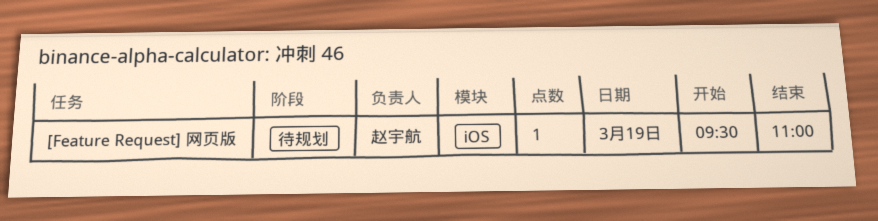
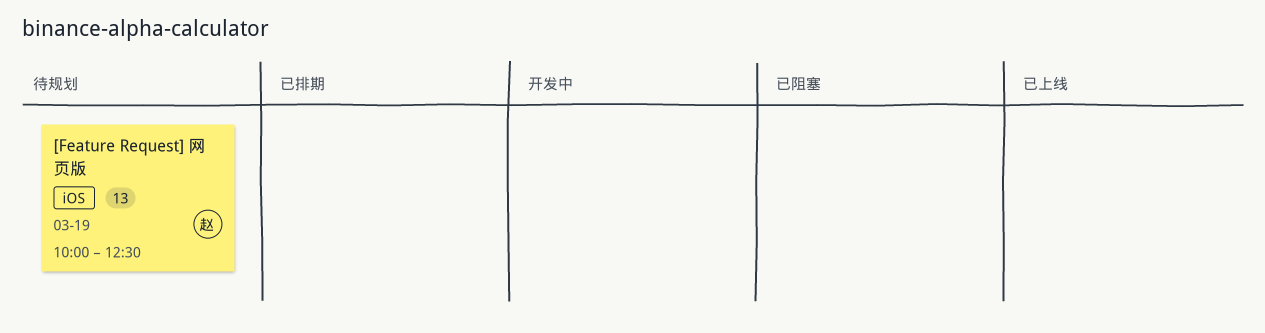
[Feature Request] 网页版, estimate: 1 -> 13
[Feature Request] 网页版, begins: 09:30 -> 10:00
[Feature Request] 网页版, ends: 11:00 -> 12:30

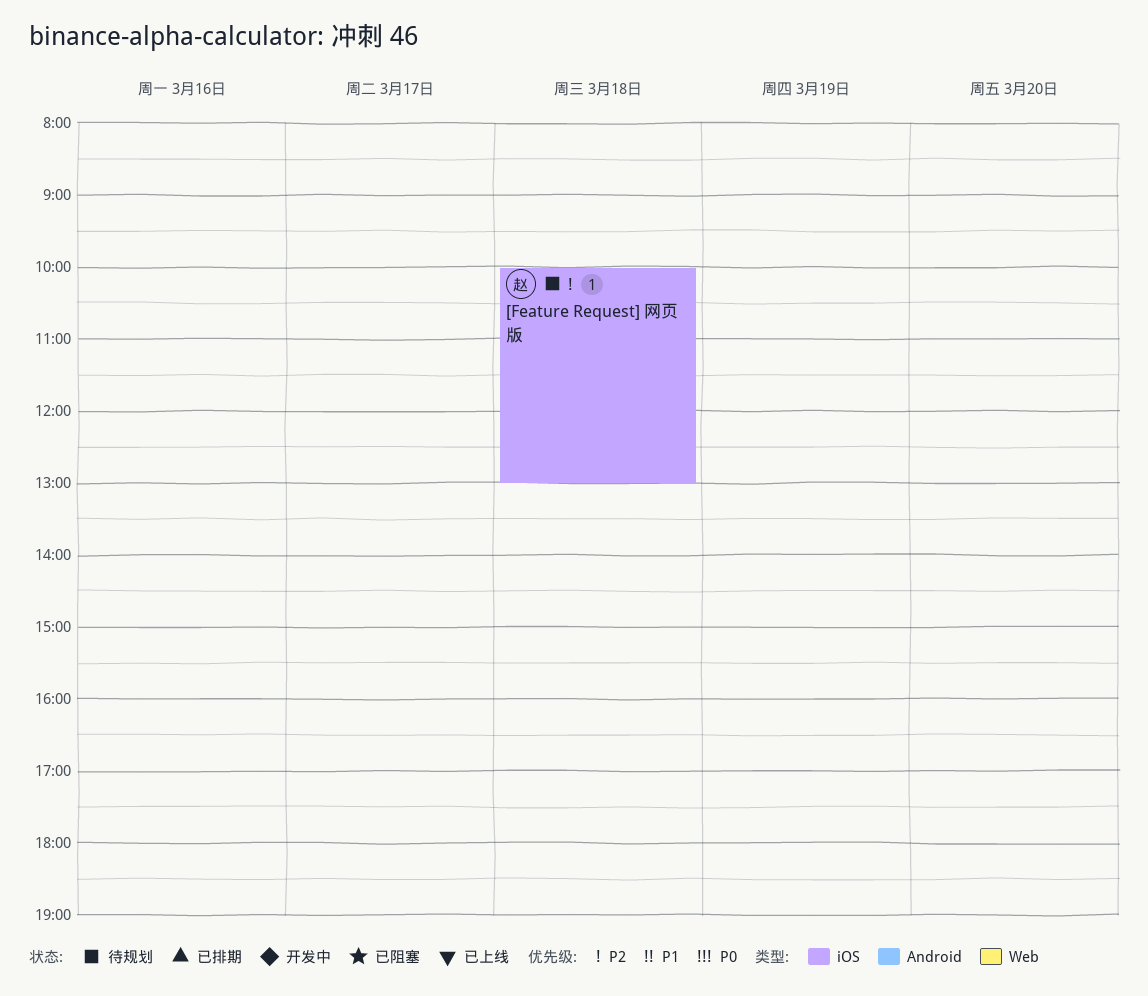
[Feature Request] 网页版, estimate: 13 -> 1
[Feature Request] 网页版, day: Mar 19 -> Mar 18
[Feature Request] 网页版, ends: 12:30 -> 13:00

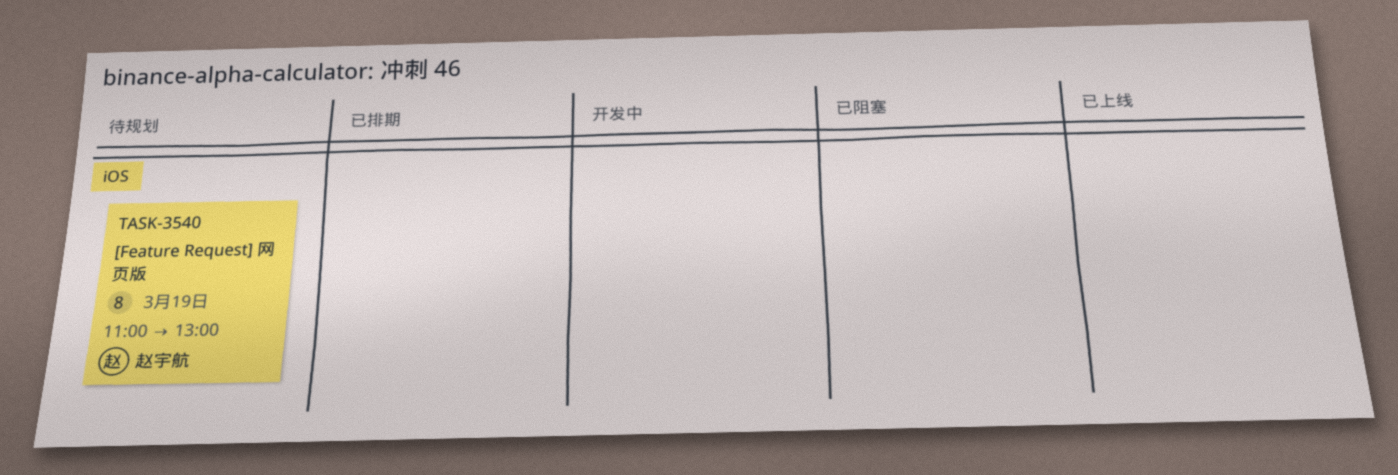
[Feature Request] 网页版, estimate: 1 -> 8
[Feature Request] 网页版, day: Mar 18 -> Mar 19
[Feature Request] 网页版, begins: 10:00 -> 11:00

